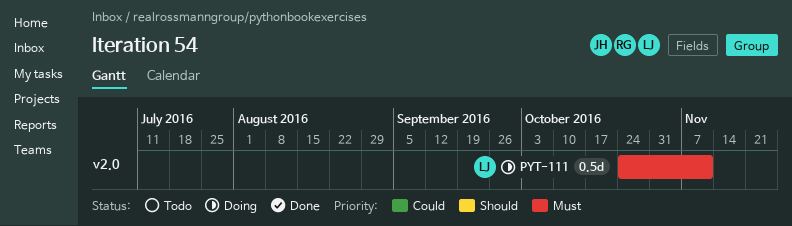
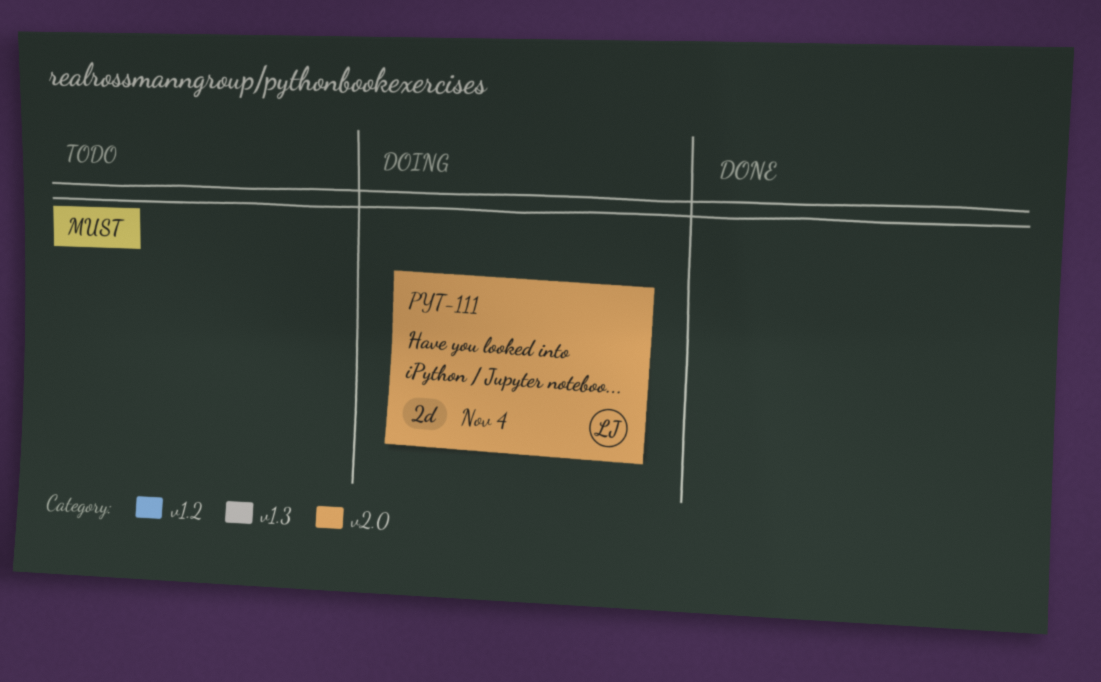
PYT-111, estimate: 0.5d -> 2d
PYT-111, due: Nov 11 -> Nov 4

